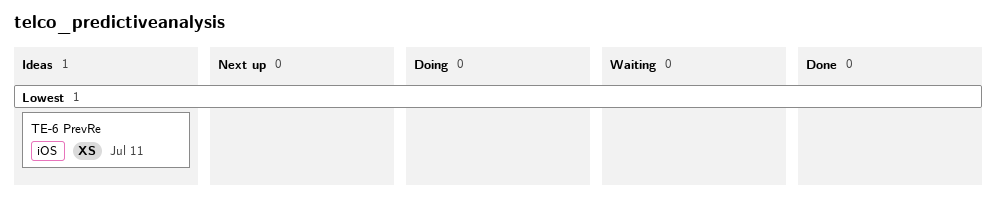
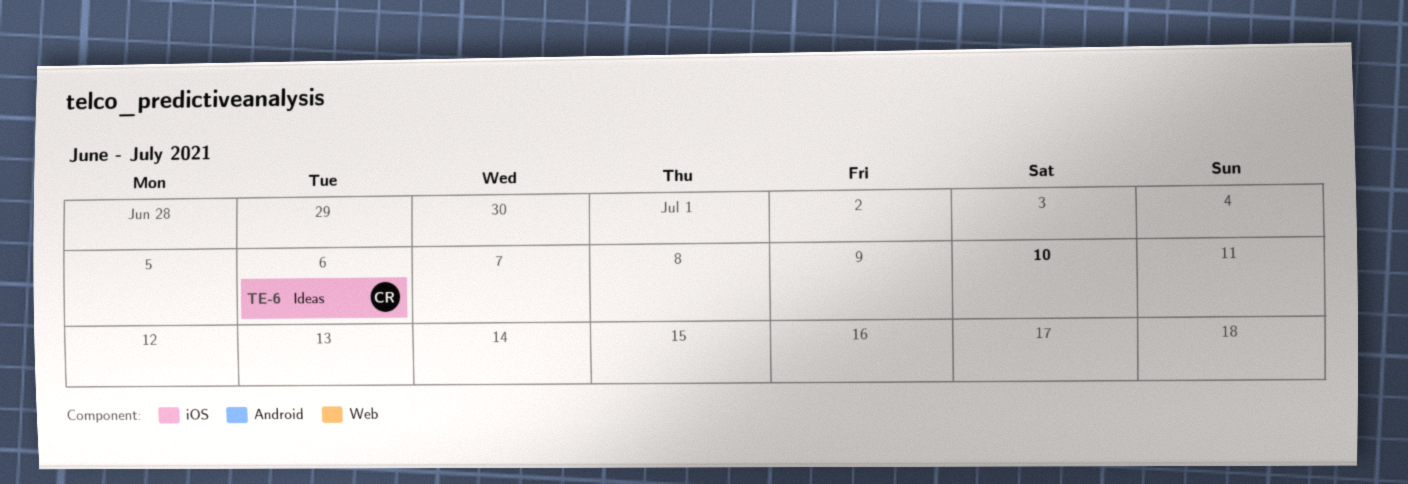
TE-6, due: Jul 11 -> Jul 6

